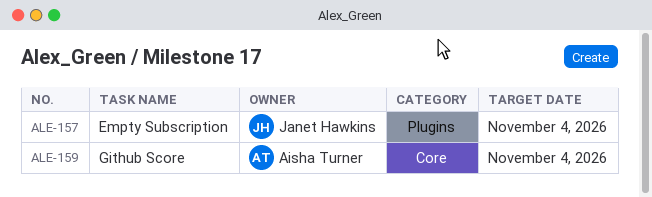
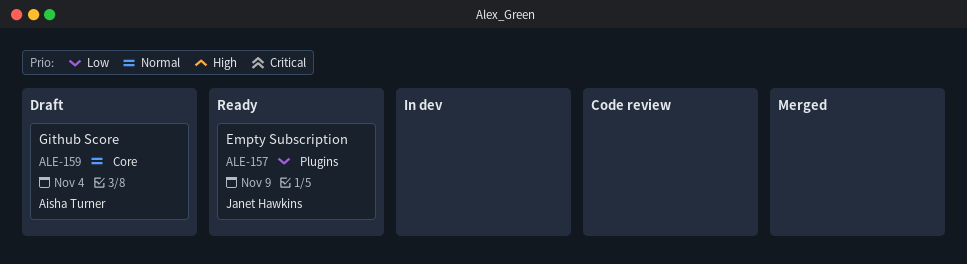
ALE-157, due: Nov 4 -> Nov 9

